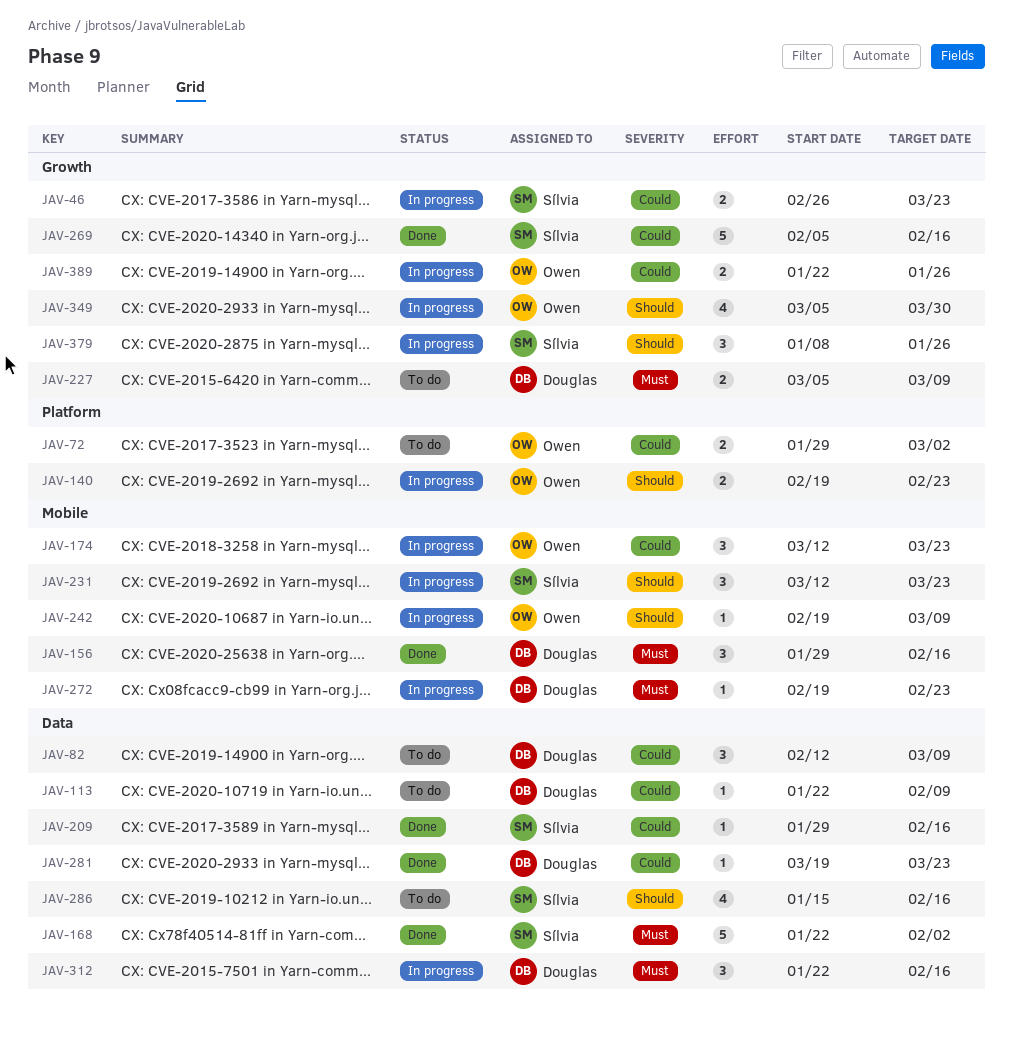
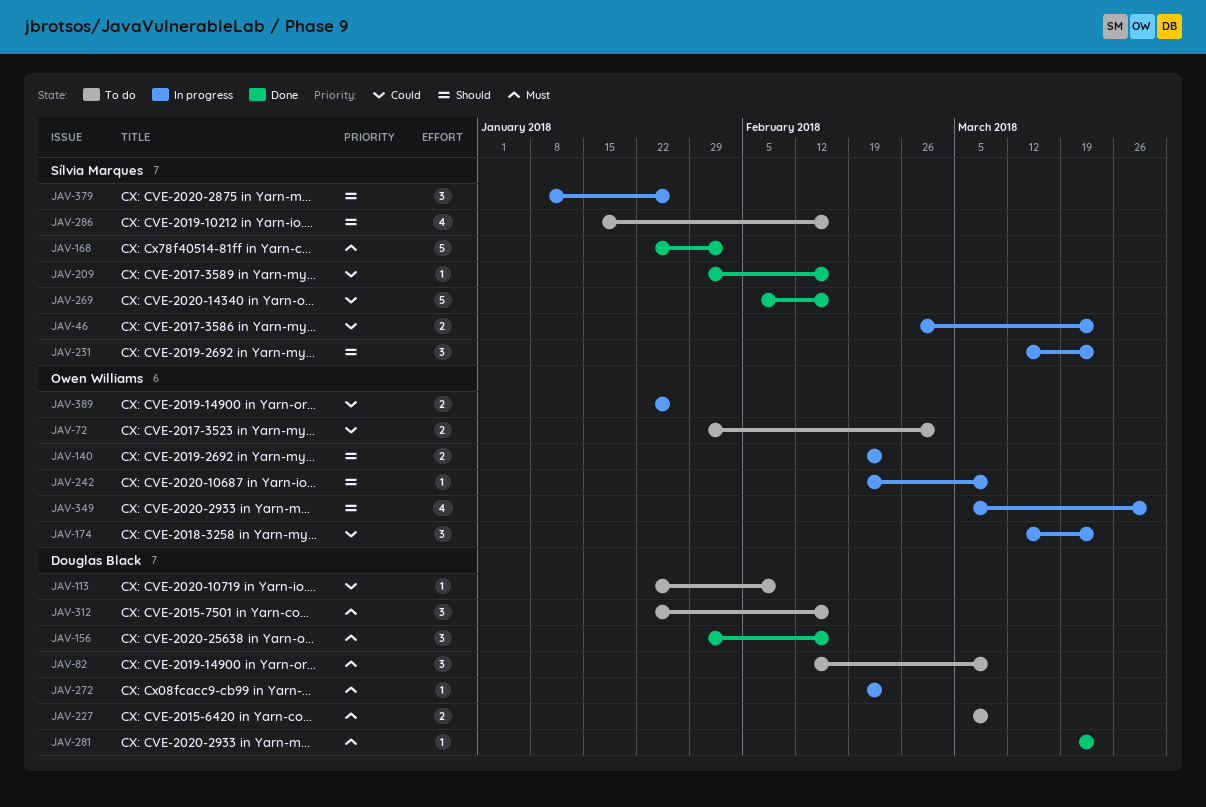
JAV-82, priority: Could -> Must
JAV-281, priority: Could -> Must
JAV-312, status: In progress -> To do

